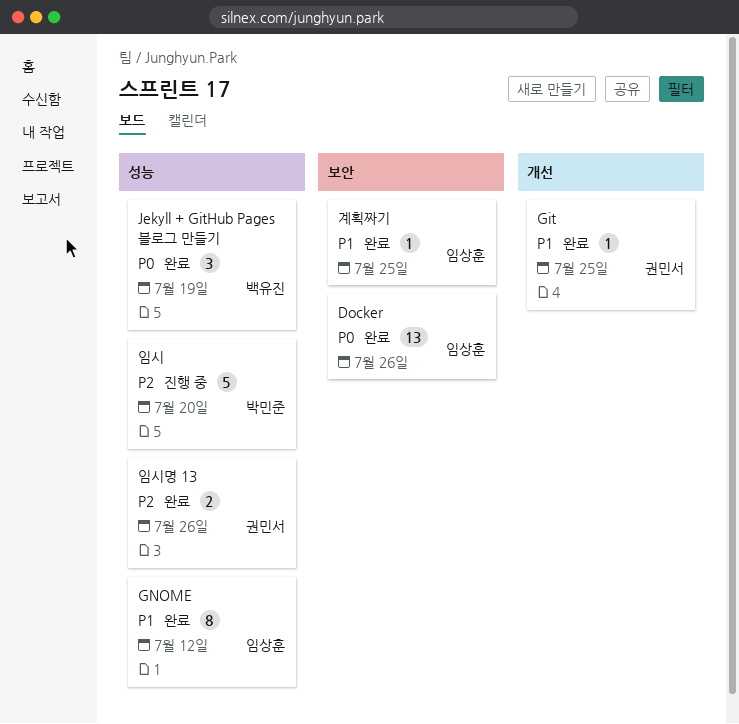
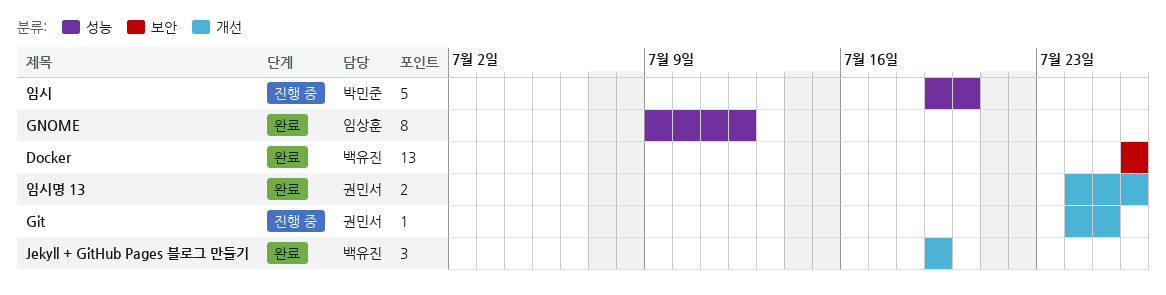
Docker, owner: 임상훈 -> 백유진
Git, status: 완료 -> 진행 중
Jekyll + GitHub Pages 블로그 만들기, label: 성능 -> 개선
계획짜기: present -> none
임시명 13, label: 성능 -> 개선

